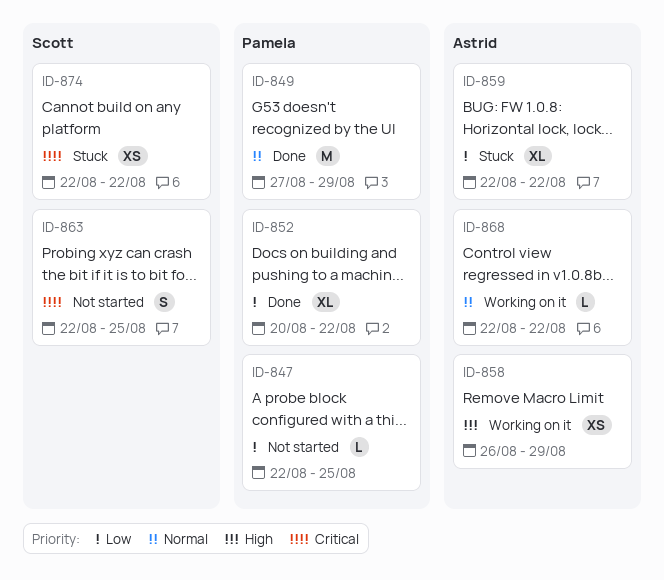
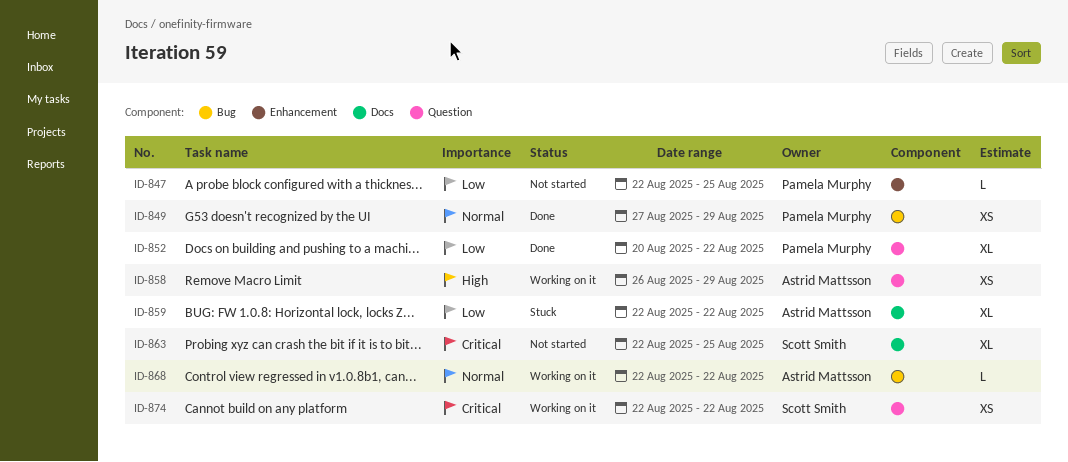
ID-849, estimate: M -> XS
ID-863, estimate: S -> XL
ID-874, status: Stuck -> Working on it

